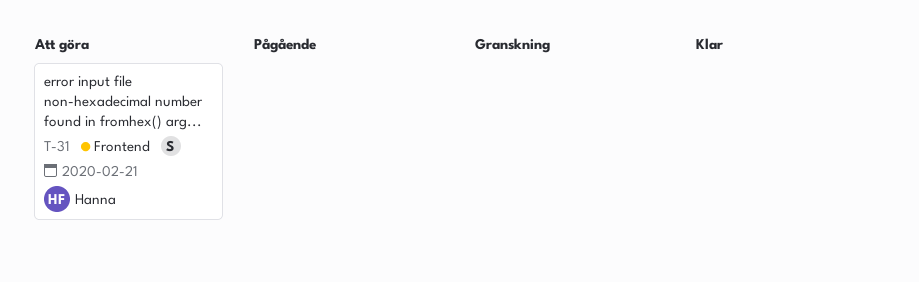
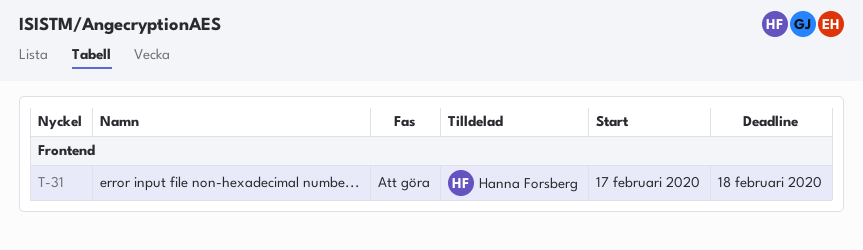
T-31, due: Feb 21 -> Feb 18

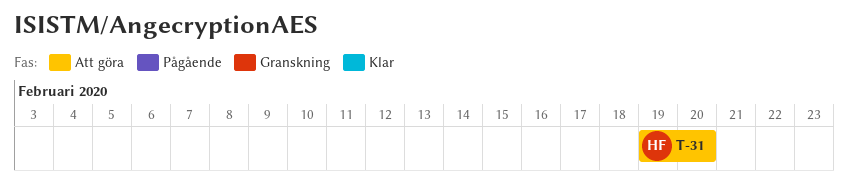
T-31, start: Feb 17 -> Feb 19
T-31, due: Feb 18 -> Feb 20

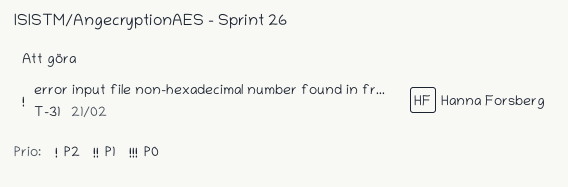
T-31, due: Feb 20 -> Feb 21

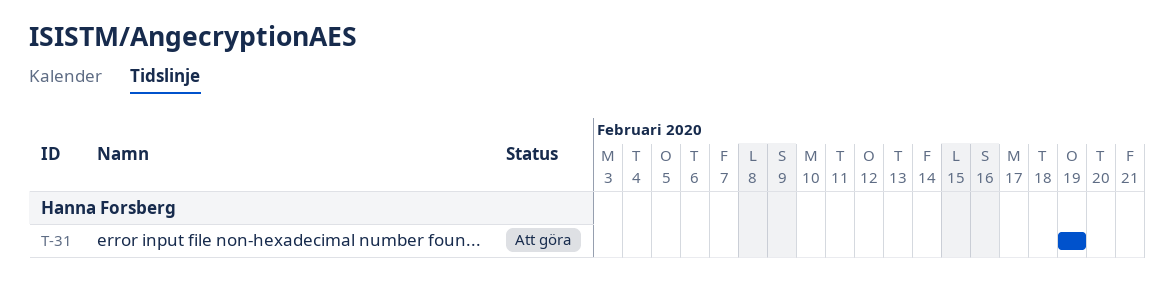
T-31, due: Feb 21 -> Feb 19

